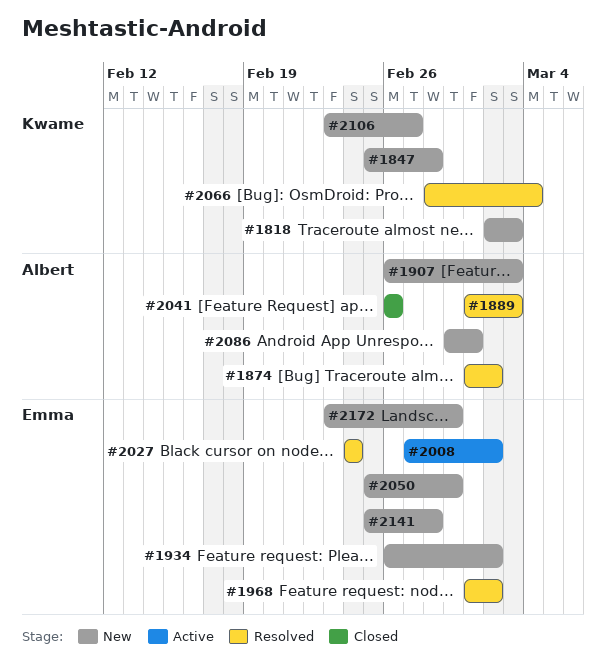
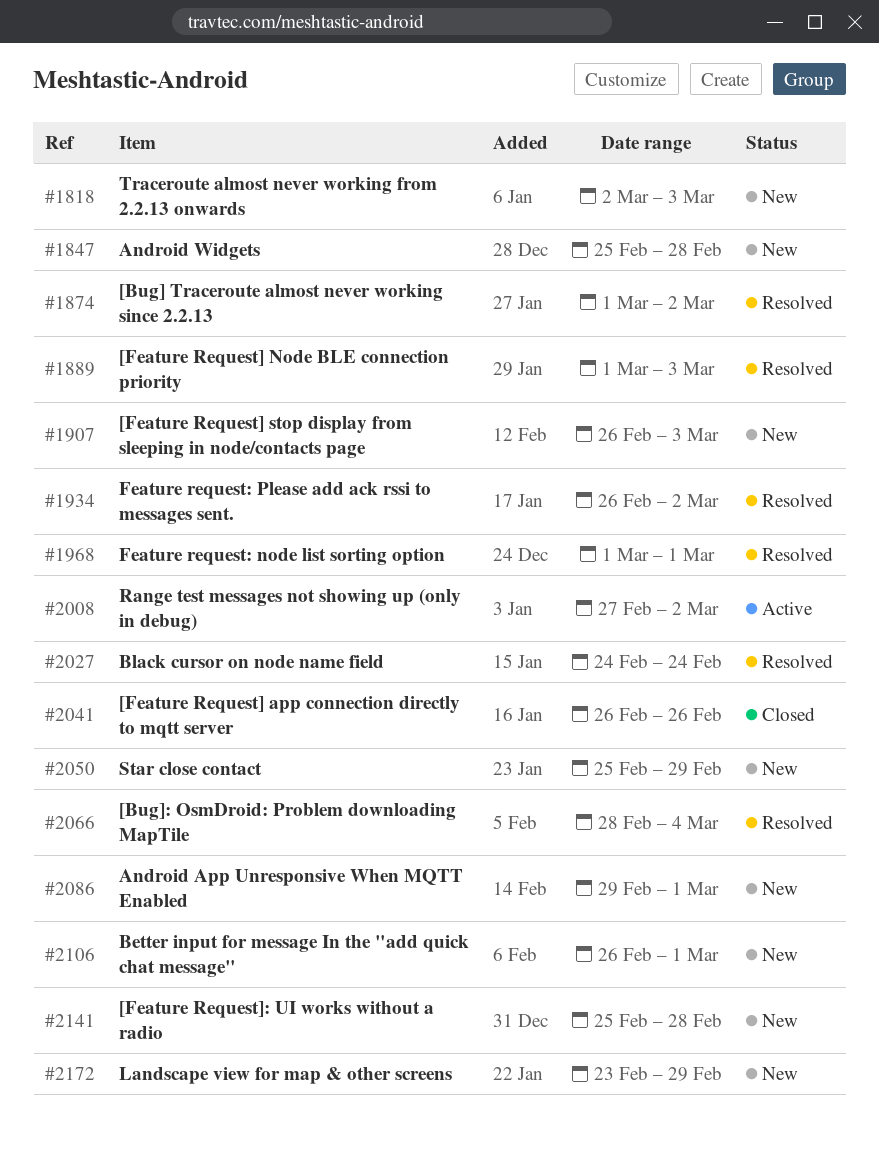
#1934, status: New -> Resolved
#1968, due: Mar 2 -> Mar 1
#2106, start: Feb 23 -> Feb 26
#2106, due: Feb 27 -> Mar 1

